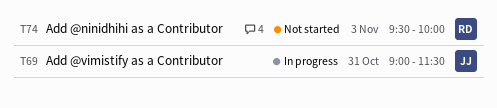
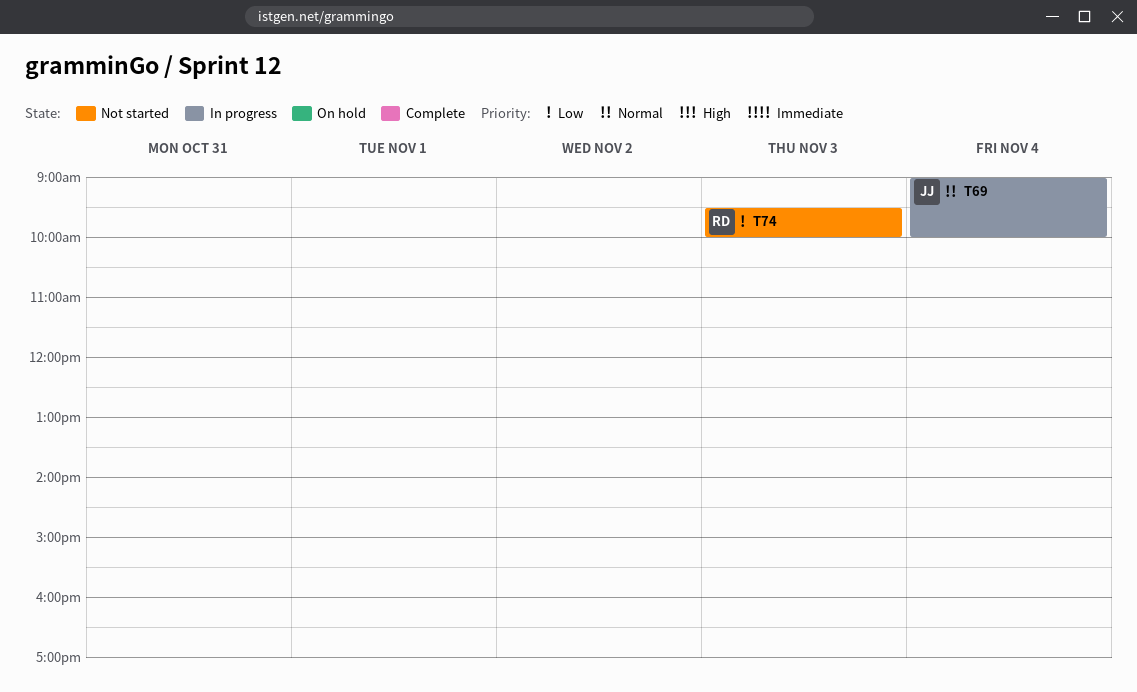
T69, day: Oct 31 -> Nov 4
T69, ends: 11:30 -> 10:00

